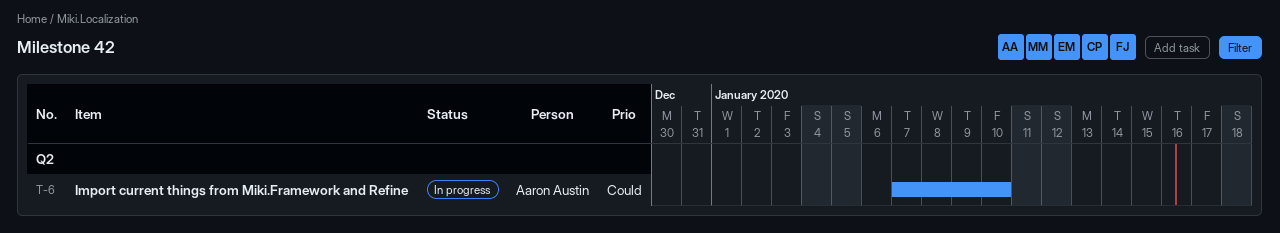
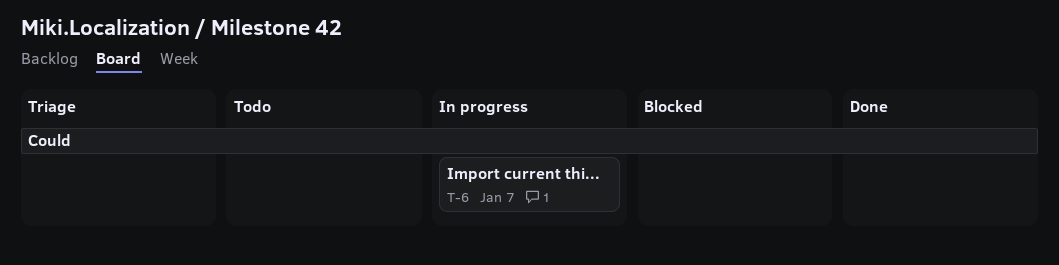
T-6, due: Jan 10 -> Jan 7

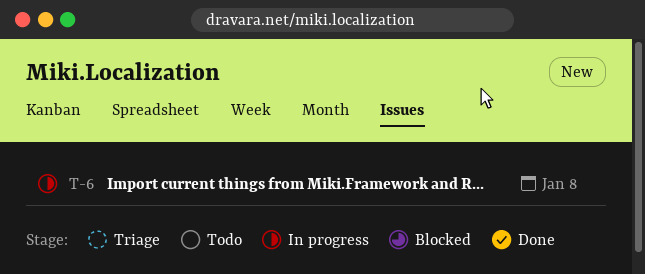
T-6, due: Jan 7 -> Jan 8

